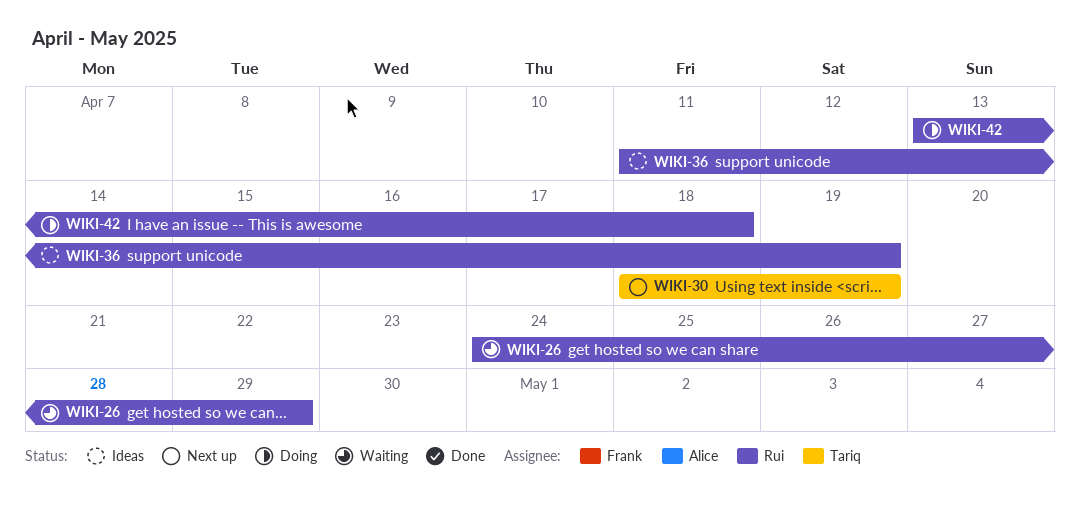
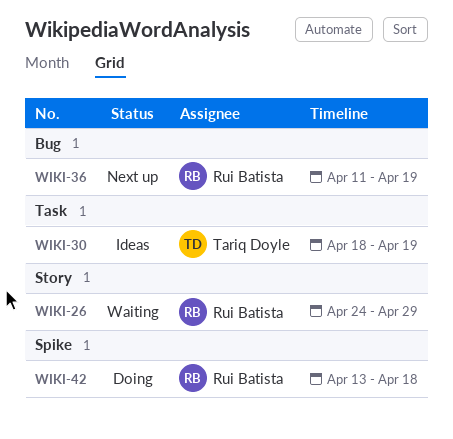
WIKI-30, status: Next up -> Ideas
WIKI-36, status: Ideas -> Next up

